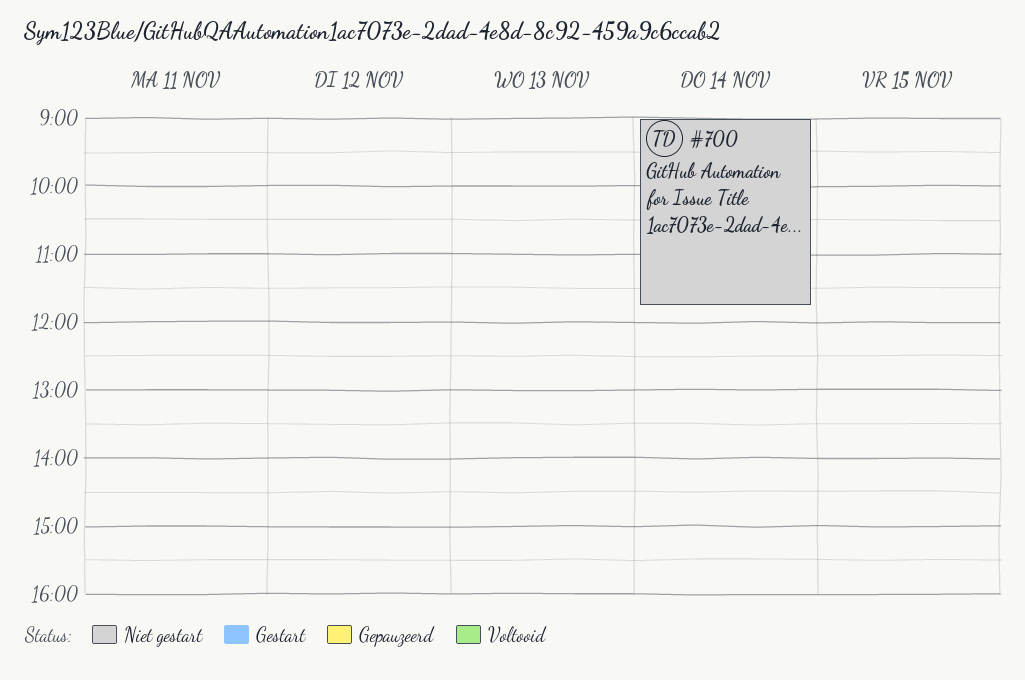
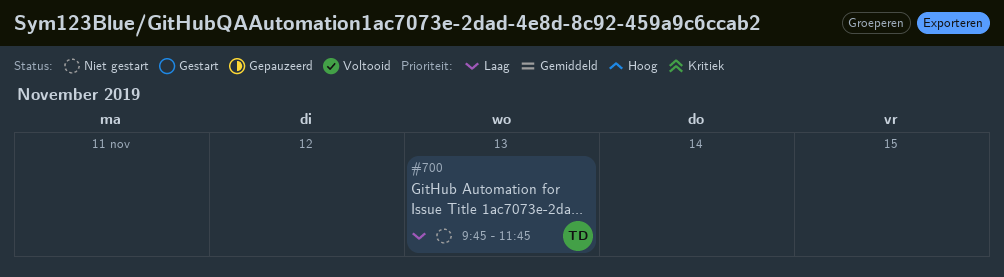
#700, day: Nov 14 -> Nov 13
#700, begins: 09:00 -> 09:45

